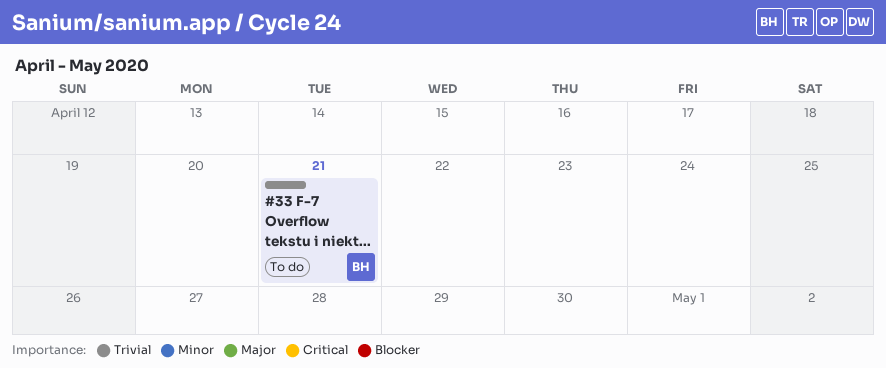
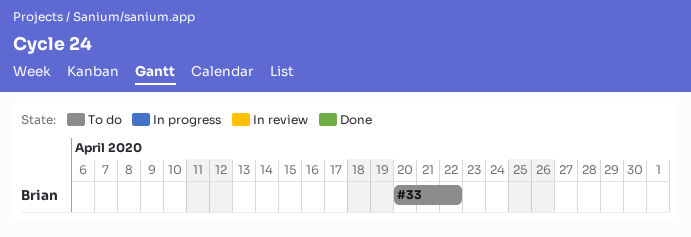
#33, due: Apr 21 -> Apr 22

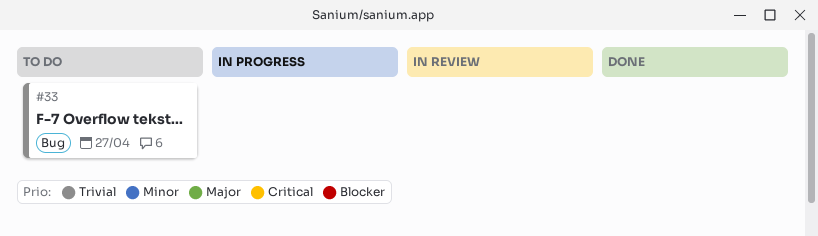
#33, due: Apr 22 -> Apr 27

